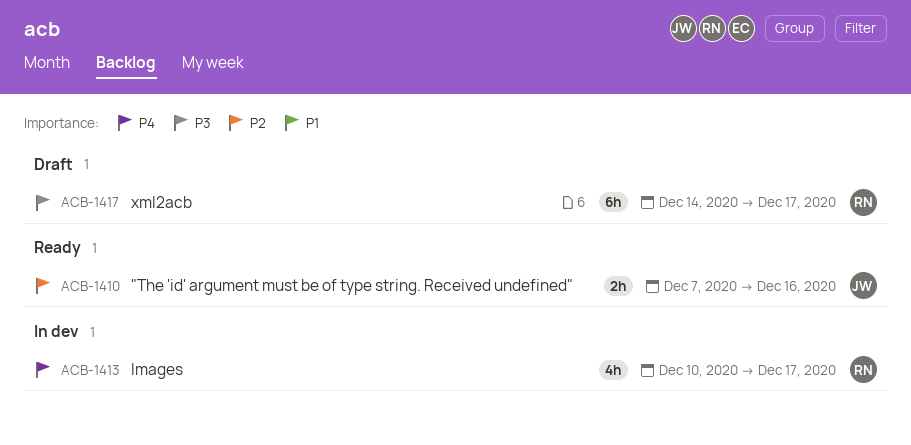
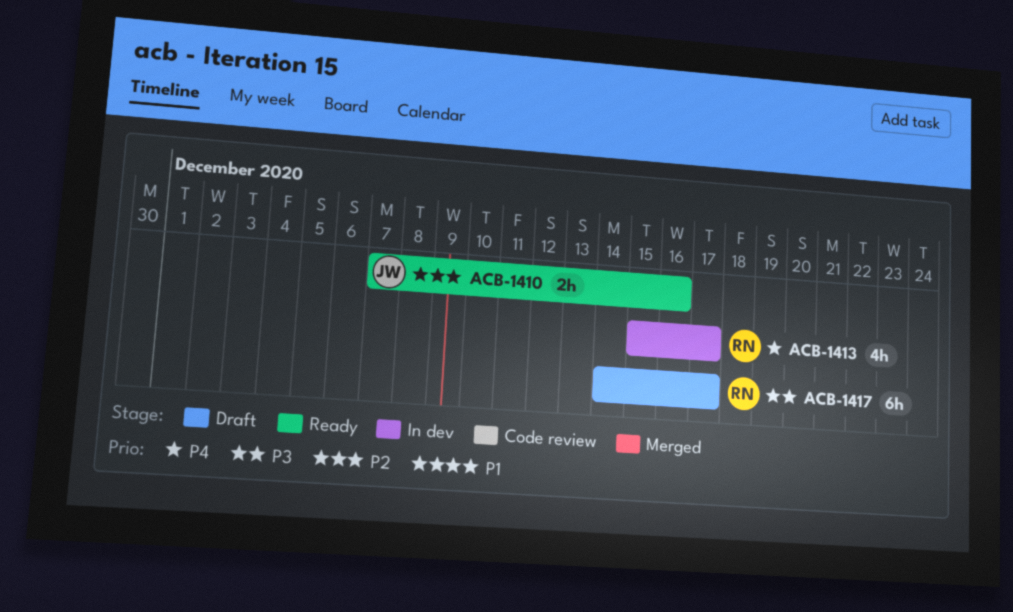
ACB-1413, start: Dec 10 -> Dec 15

